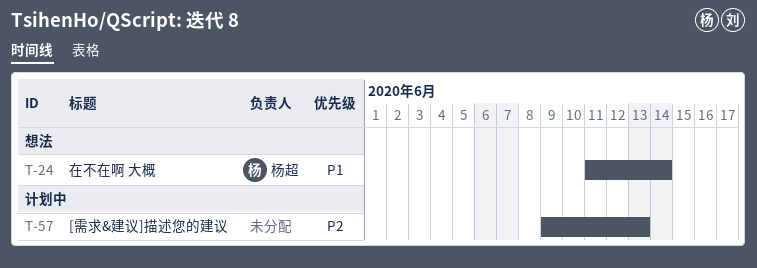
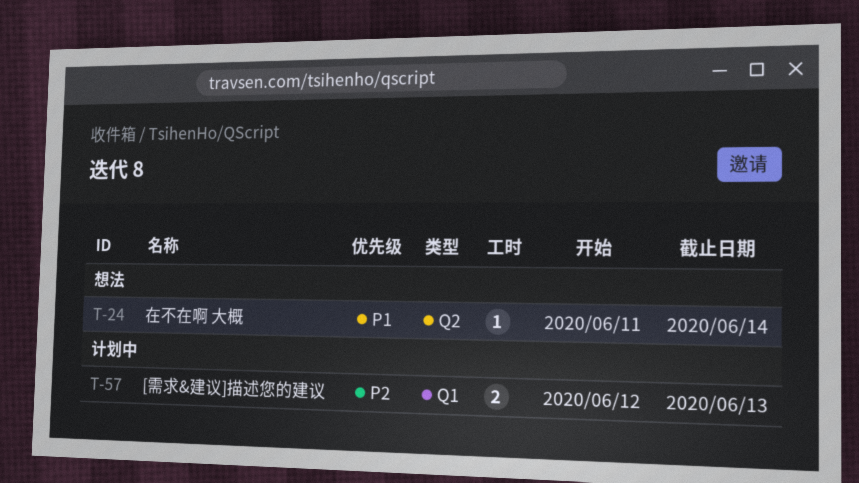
T-57, start: Jun 9 -> Jun 12

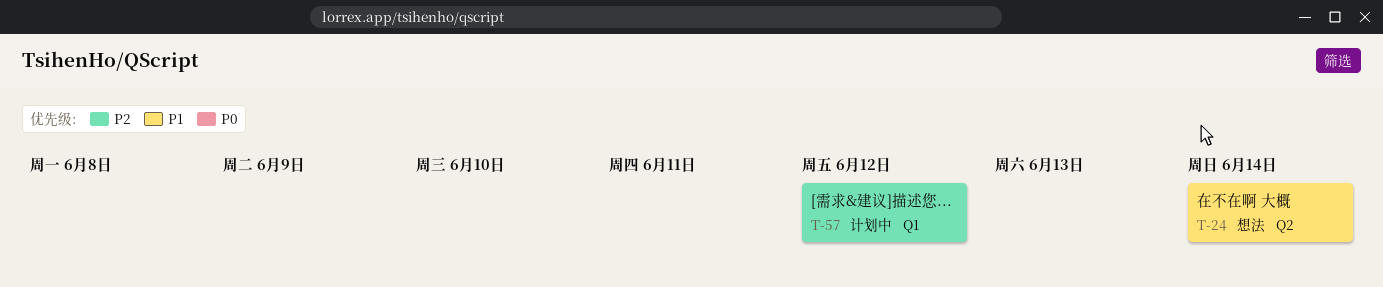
T-57, due: Jun 13 -> Jun 12

